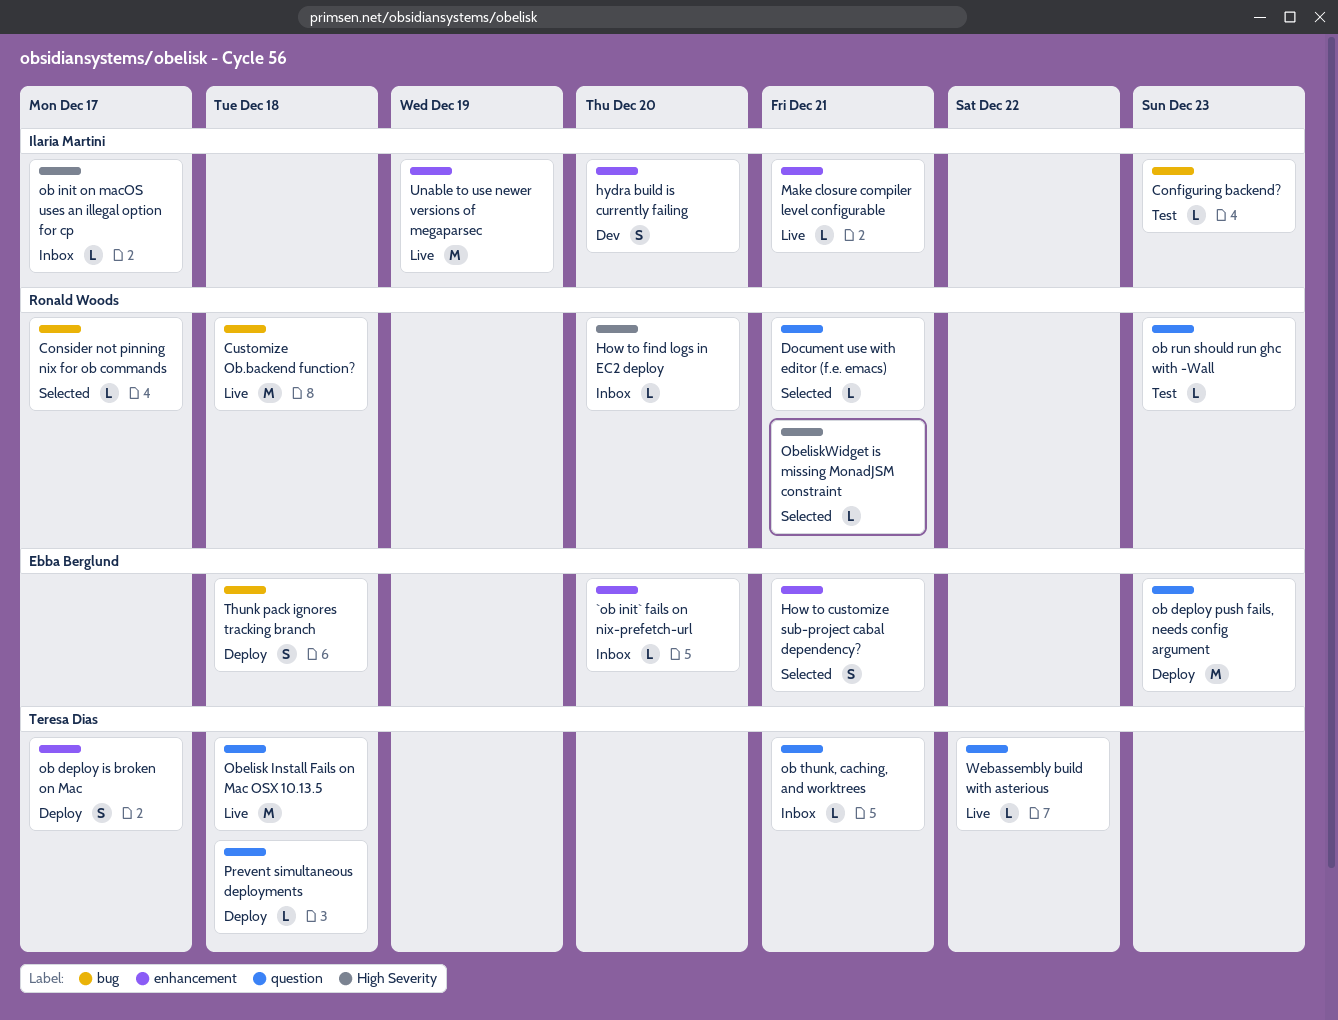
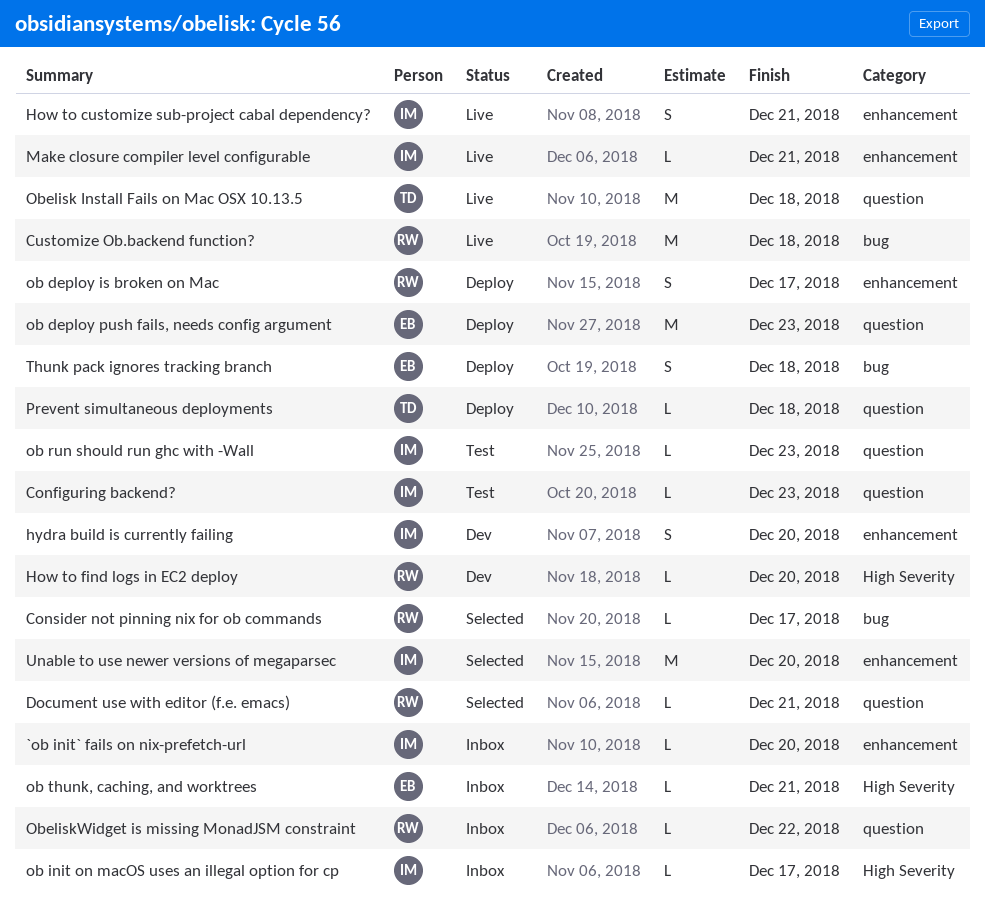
`ob init` fails on nix-prefetch-url, owner: Ebba Berglund -> Ilaria Martini
Configuring backend?, label: bug -> question
How to customize sub-project cabal dependency?, status: Selected -> Live
How to customize sub-project cabal dependency?, owner: Ebba Berglund -> Ilaria Martini
How to find logs in EC2 deploy, status: Inbox -> Dev
ob deploy is broken on Mac, owner: Teresa Dias -> Ronald Woods
ob run should run ghc with -Wall, owner: Ronald Woods -> Ilaria Martini
ob thunk, caching, and worktrees, owner: Teresa Dias -> Ebba Berglund
ob thunk, caching, and worktrees, label: question -> High Severity
ObeliskWidget is missing MonadJSM constraint, status: Selected -> Inbox
ObeliskWidget is missing MonadJSM constraint, label: High Severity -> question
ObeliskWidget is missing MonadJSM constraint, due: Dec 21 -> Dec 22
Unable to use newer versions of megaparsec, status: Live -> Selected
Unable to use newer versions of megaparsec, due: Dec 19 -> Dec 20
Webassembly build with asterious: present -> none

